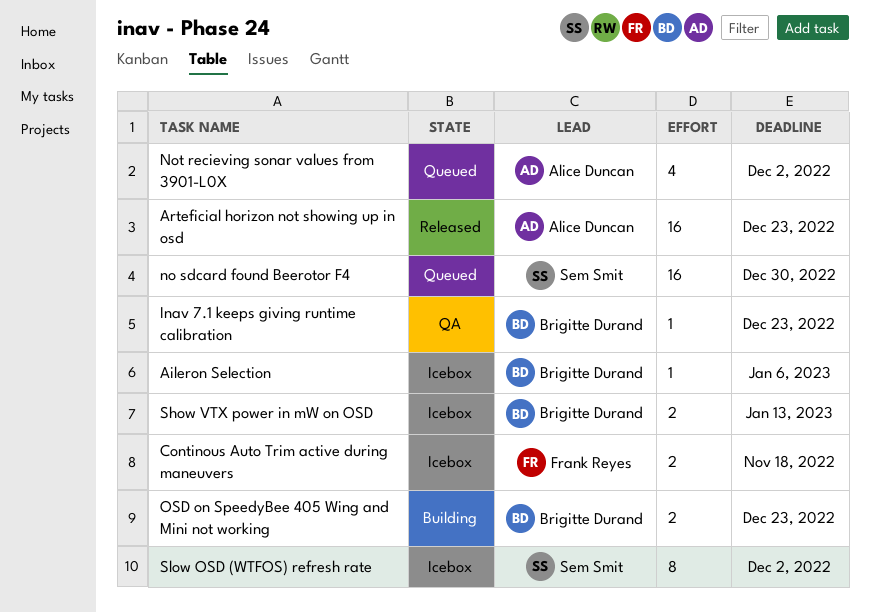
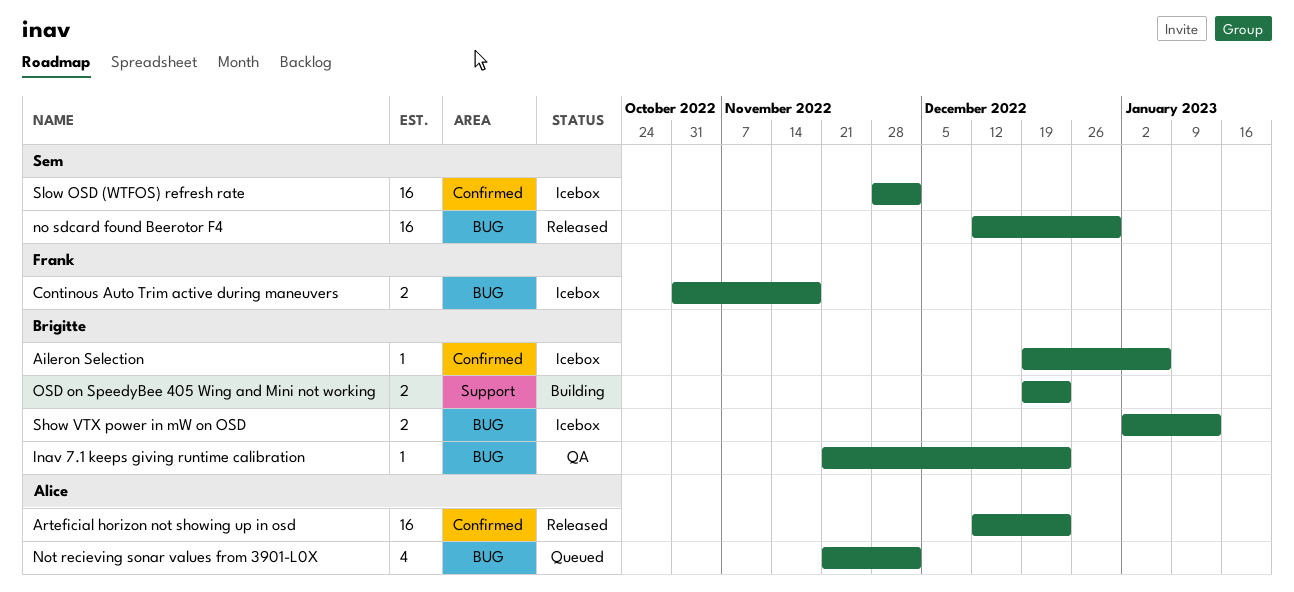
no sdcard found Beerotor F4, status: Queued -> Released
Slow OSD (WTFOS) refresh rate, estimate: 8 -> 16

